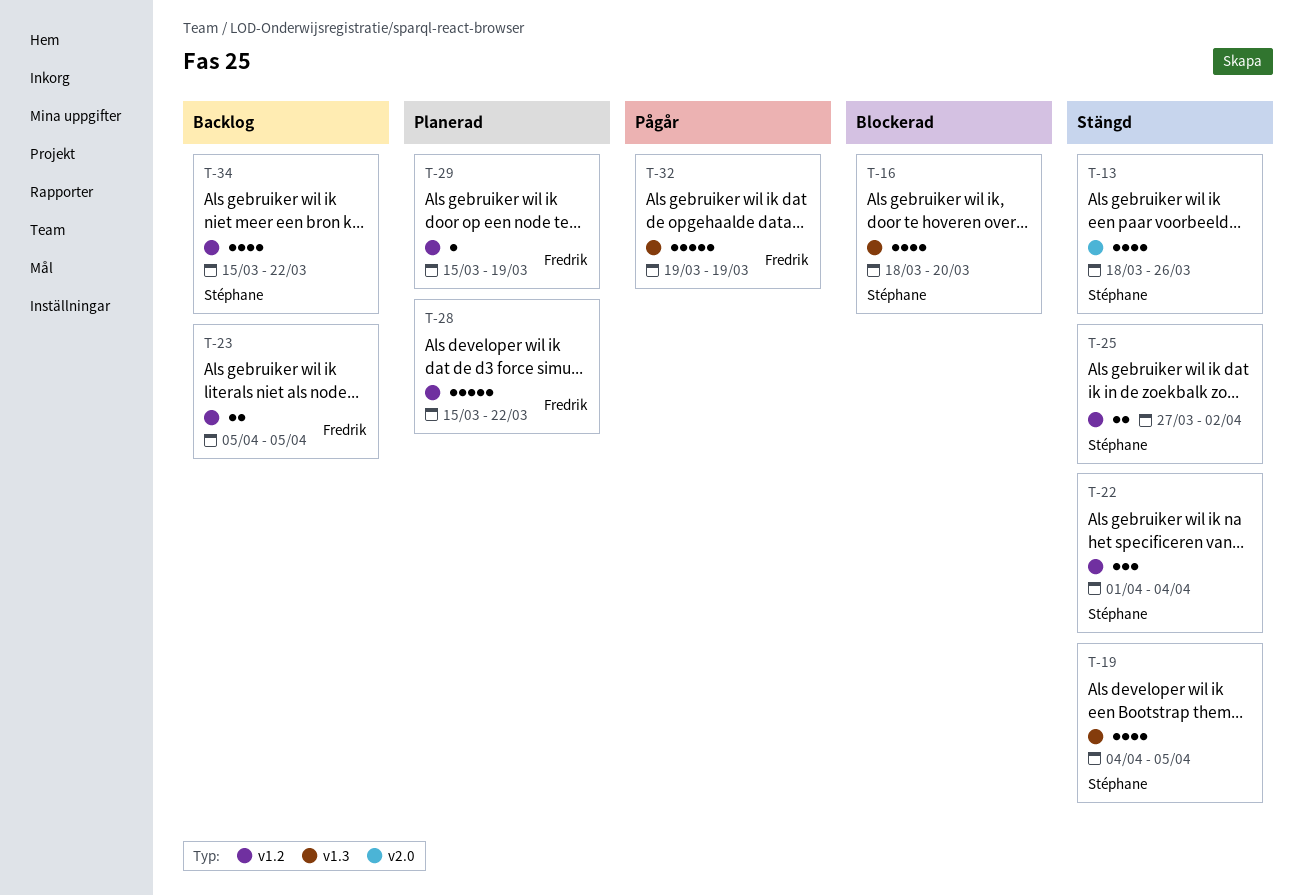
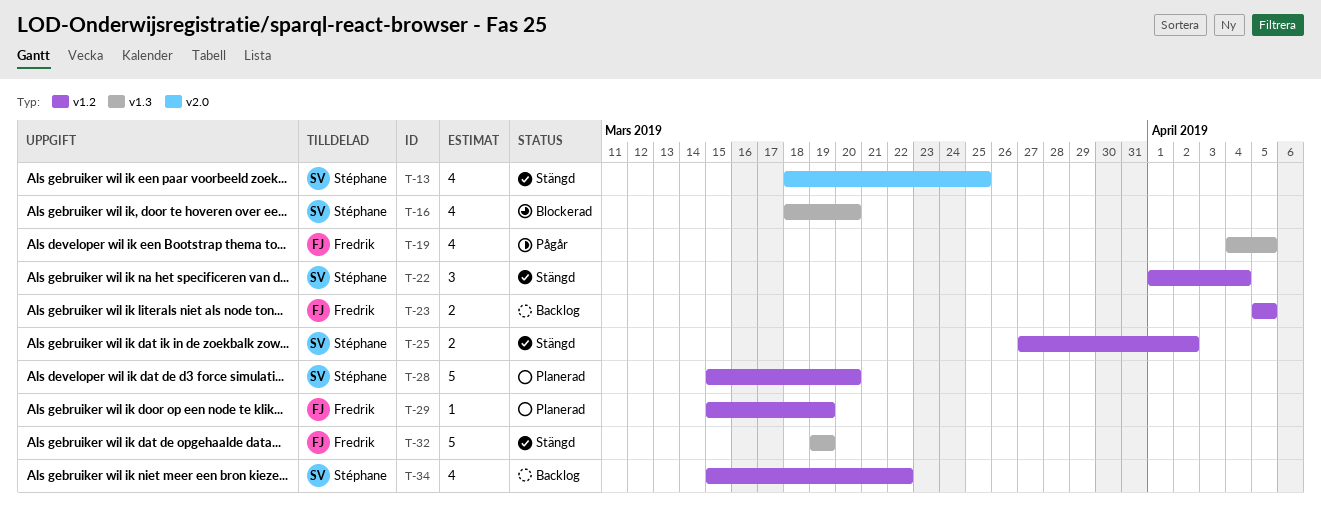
T-13, due: Mar 26 -> Mar 25
T-19, status: Stängd -> Pågår
T-19, owner: Stéphane -> Fredrik
T-28, owner: Fredrik -> Stéphane
T-28, due: Mar 22 -> Mar 20
T-32, status: Pågår -> Stängd

